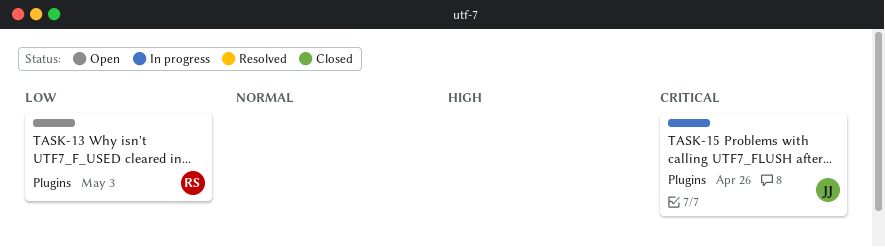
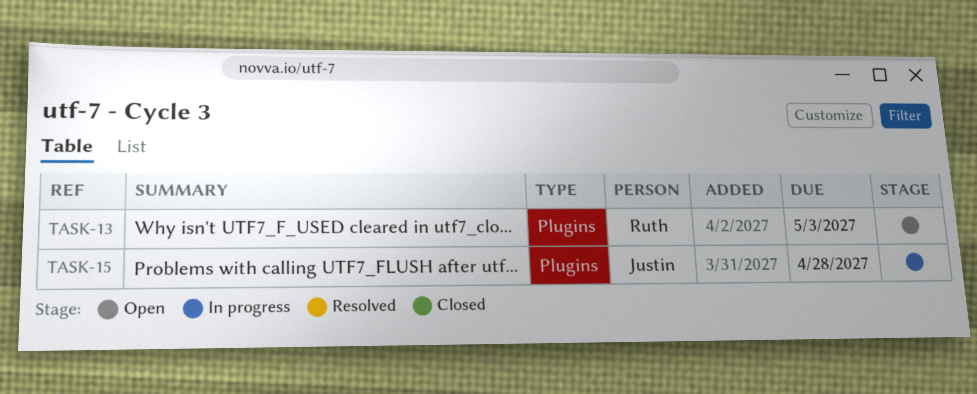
TASK-15, due: Apr 26 -> Apr 28

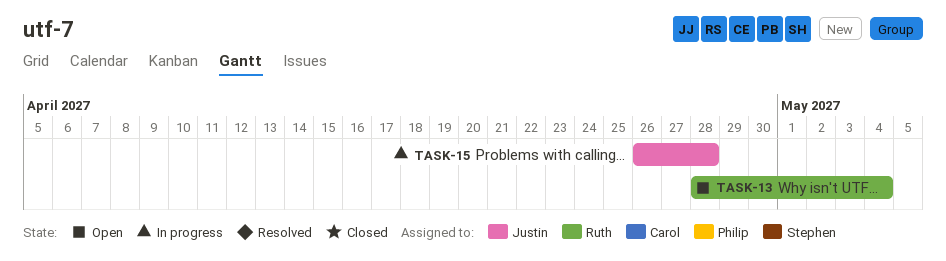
TASK-13, due: May 3 -> May 4

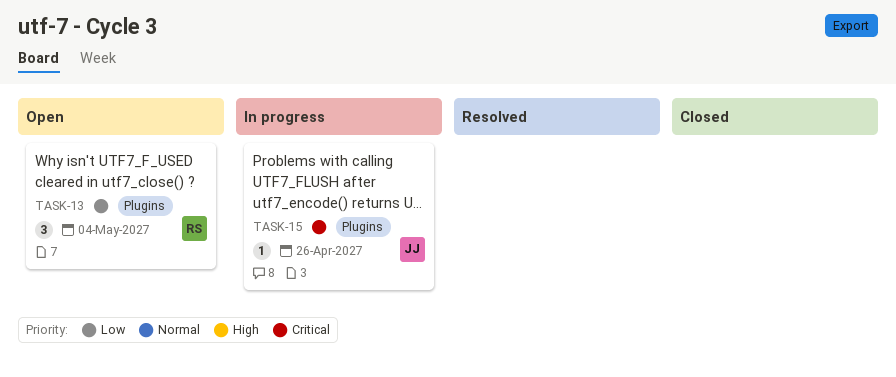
TASK-15, due: Apr 28 -> Apr 26

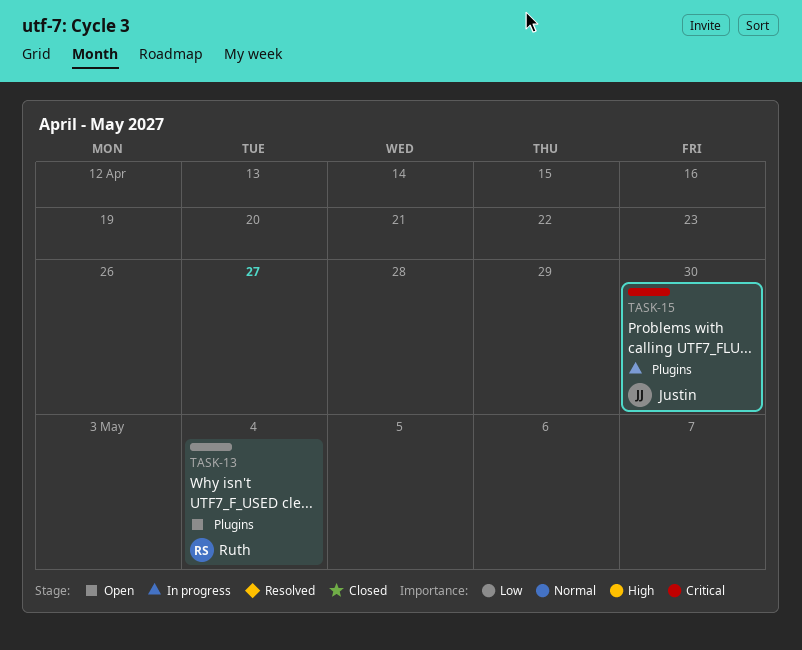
TASK-15, due: Apr 26 -> Apr 30

